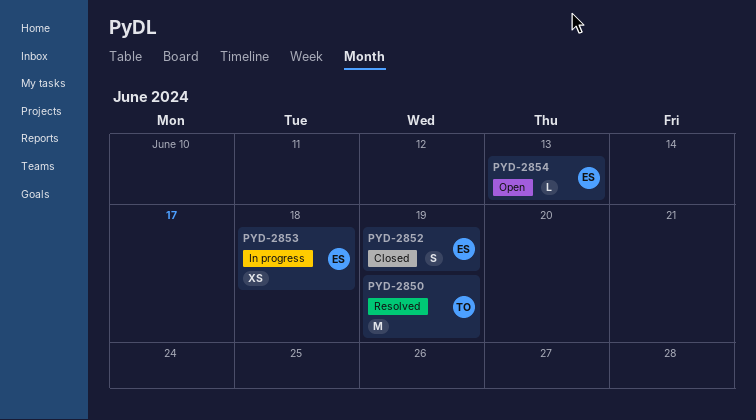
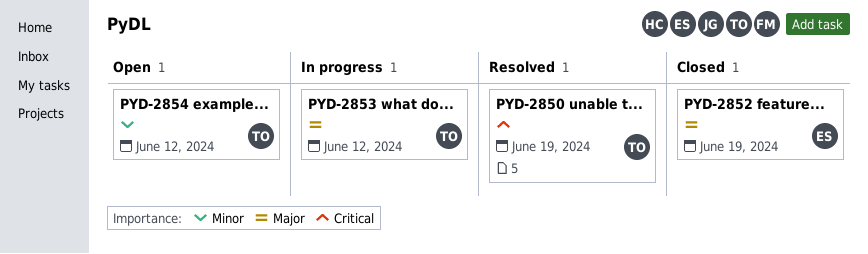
PYD-2853, owner: ES -> TO
PYD-2853, due: Jun 18 -> Jun 12
PYD-2854, owner: ES -> TO
PYD-2854, due: Jun 13 -> Jun 12

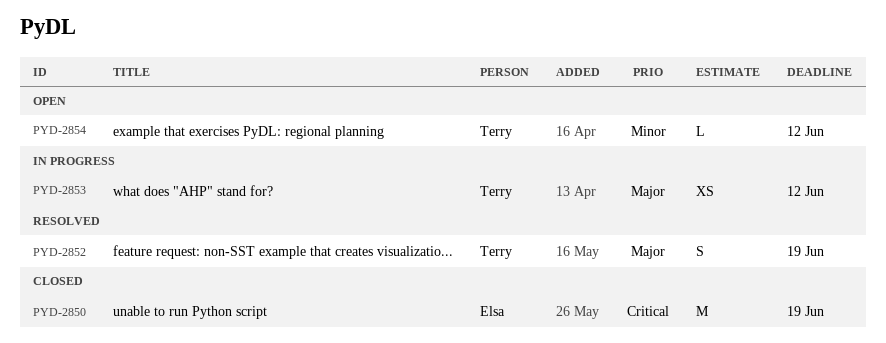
PYD-2850, status: Resolved -> Closed
PYD-2850, owner: Terry -> Elsa
PYD-2852, status: Closed -> Resolved
PYD-2852, owner: Elsa -> Terry

